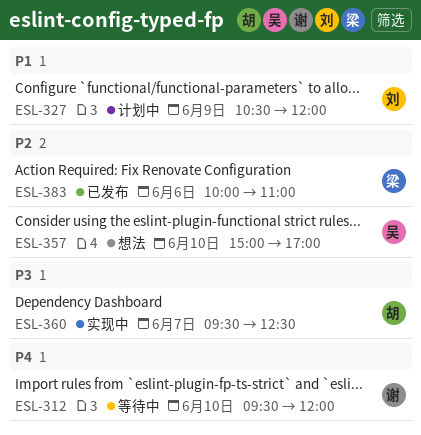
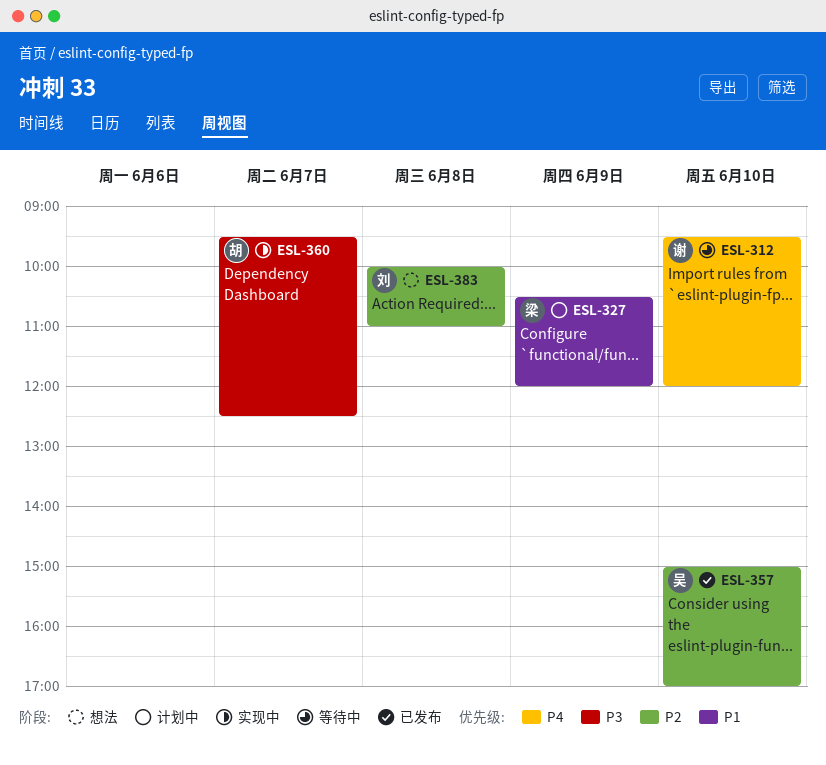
ESL-327, owner: 刘 -> 梁
ESL-357, status: 想法 -> 已发布
ESL-383, status: 已发布 -> 想法
ESL-383, owner: 梁 -> 刘
ESL-383, day: Jun 6 -> Jun 8

